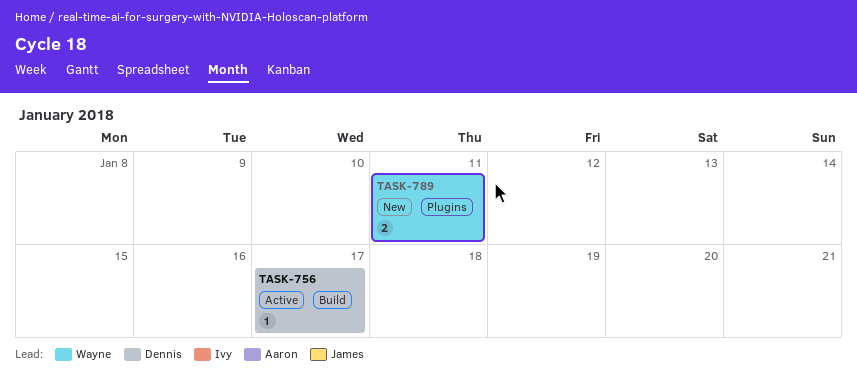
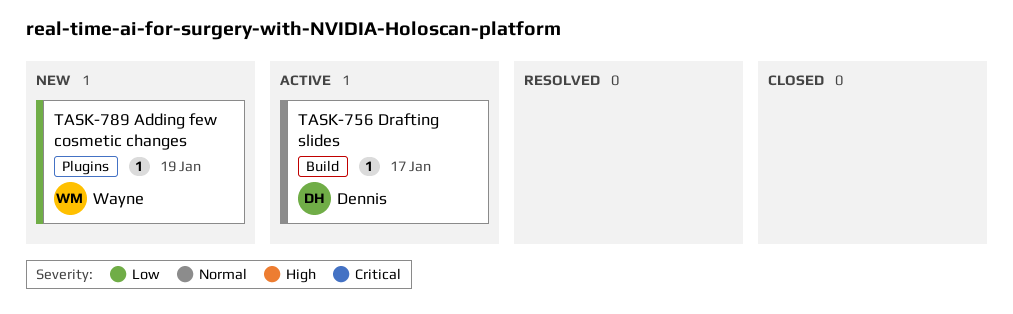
TASK-789, estimate: 2 -> 1
TASK-789, due: Jan 11 -> Jan 19

